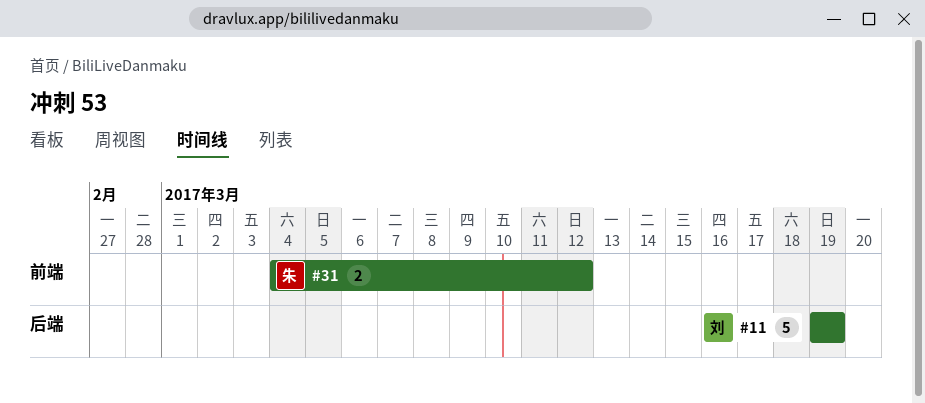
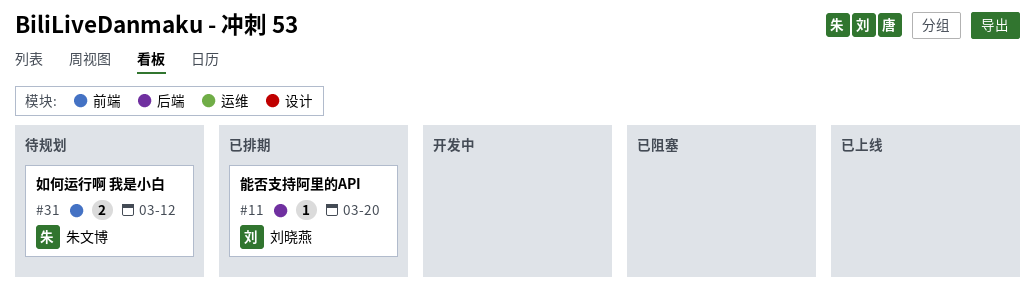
#11, estimate: 5 -> 1
#11, due: Mar 19 -> Mar 20

